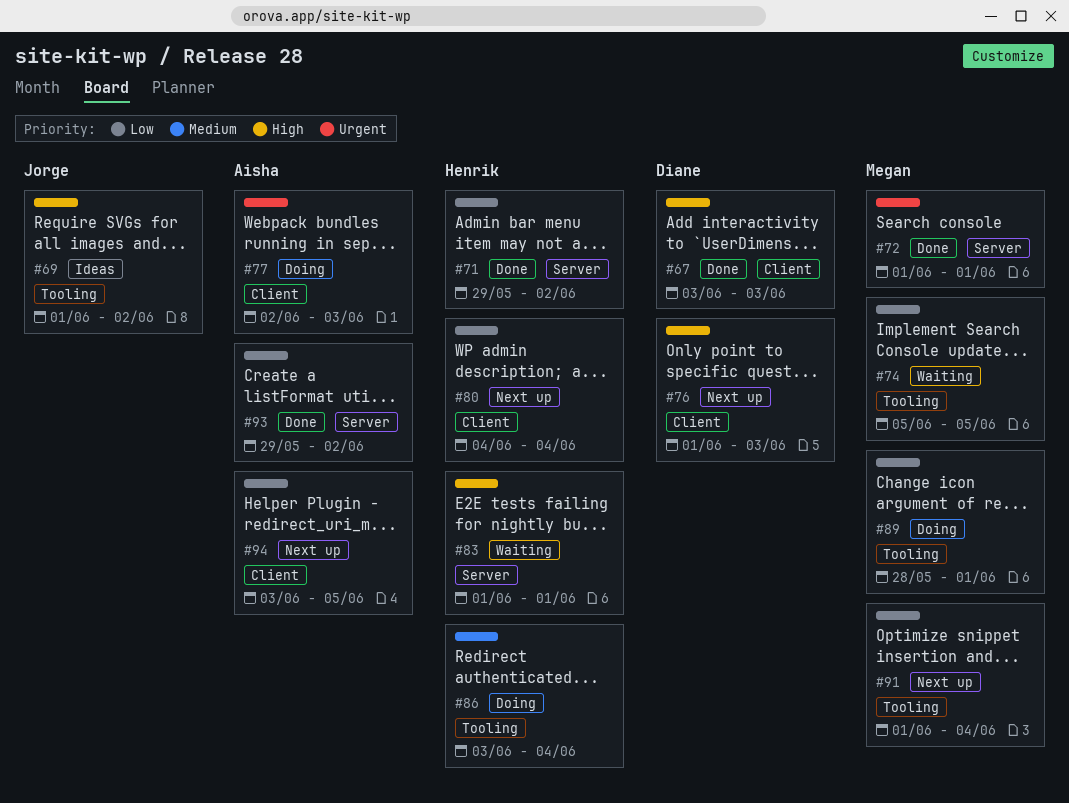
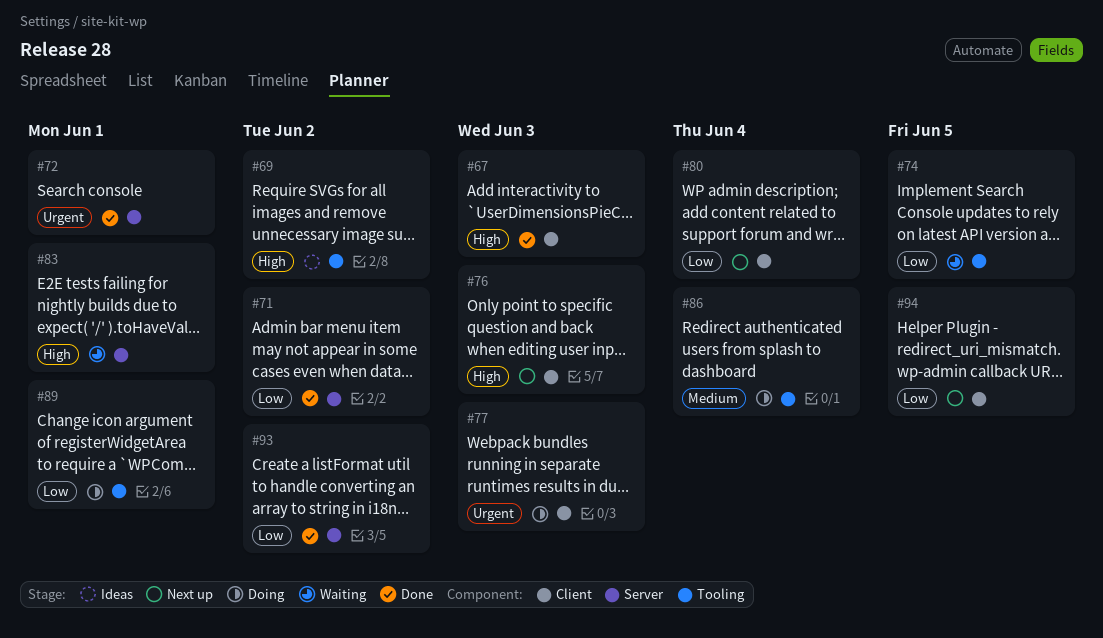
#91: present -> none

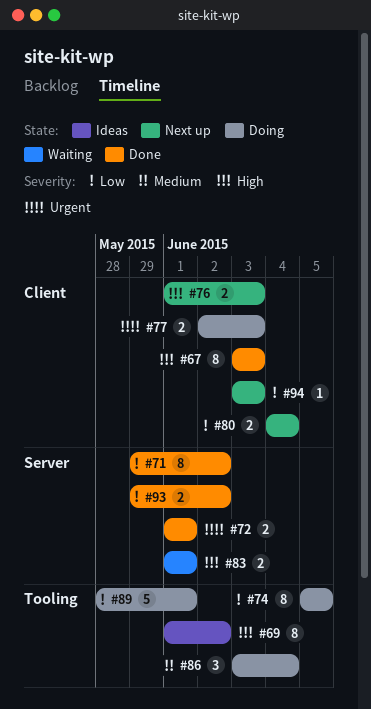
#74, status: Waiting -> Doing
#94, due: Jun 5 -> Jun 3

